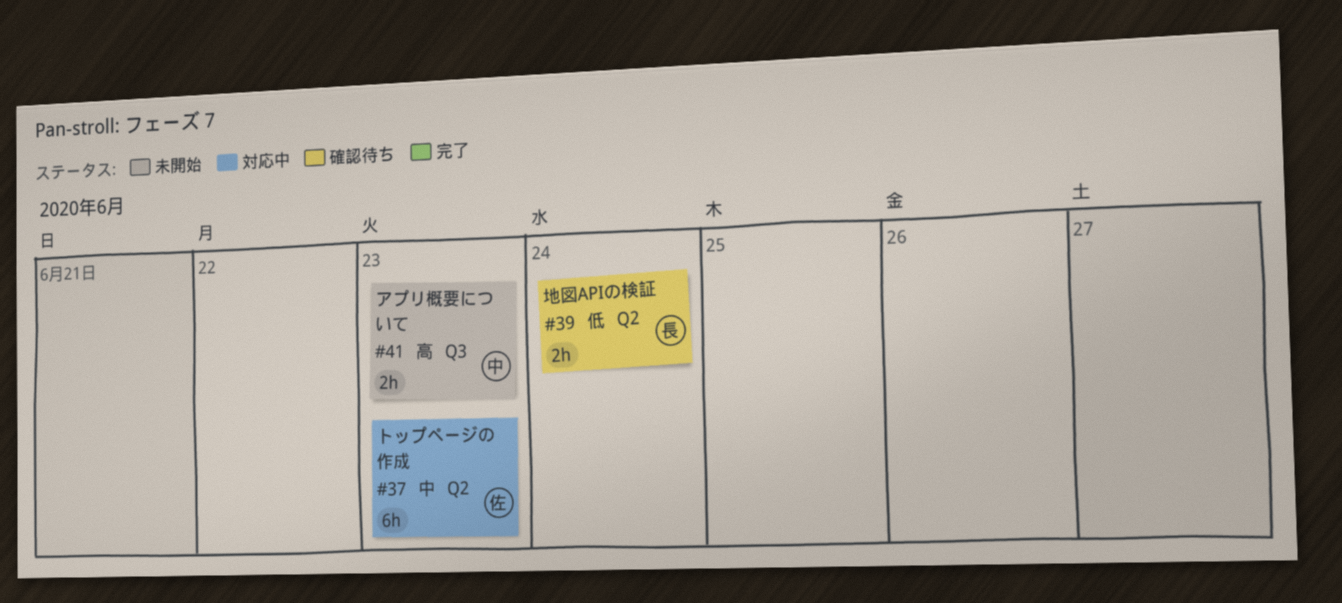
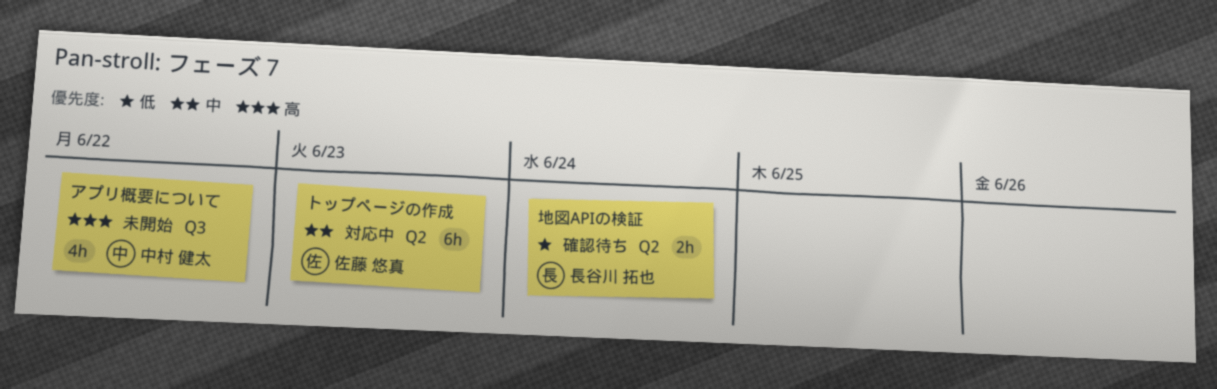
アプリ概要について, estimate: 2h -> 4h
アプリ概要について, due: Jun 23 -> Jun 22

